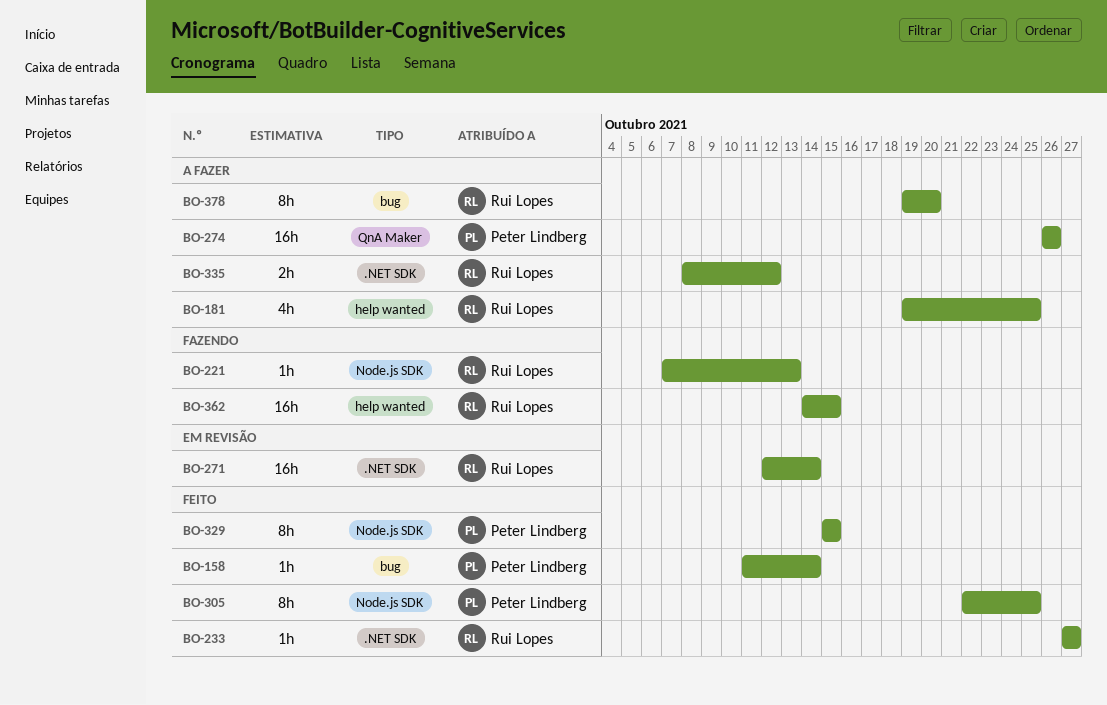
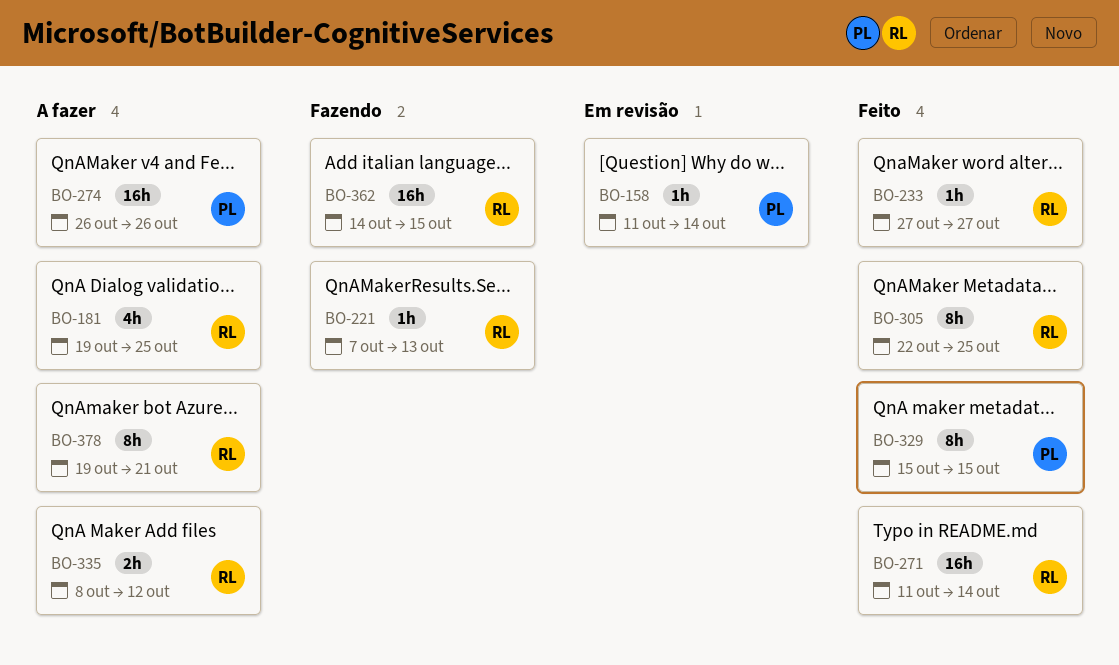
BO-158, status: Feito -> Em revisão
BO-271, status: Em revisão -> Feito
BO-271, start: Oct 12 -> Oct 11
BO-305, owner: Peter Lindberg -> Rui Lopes
BO-378, due: Oct 20 -> Oct 21

